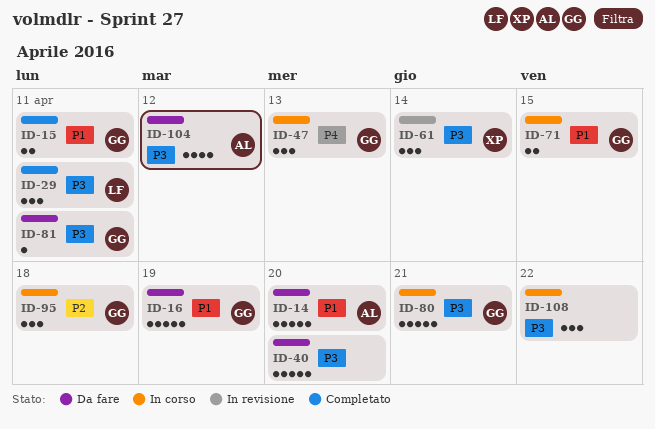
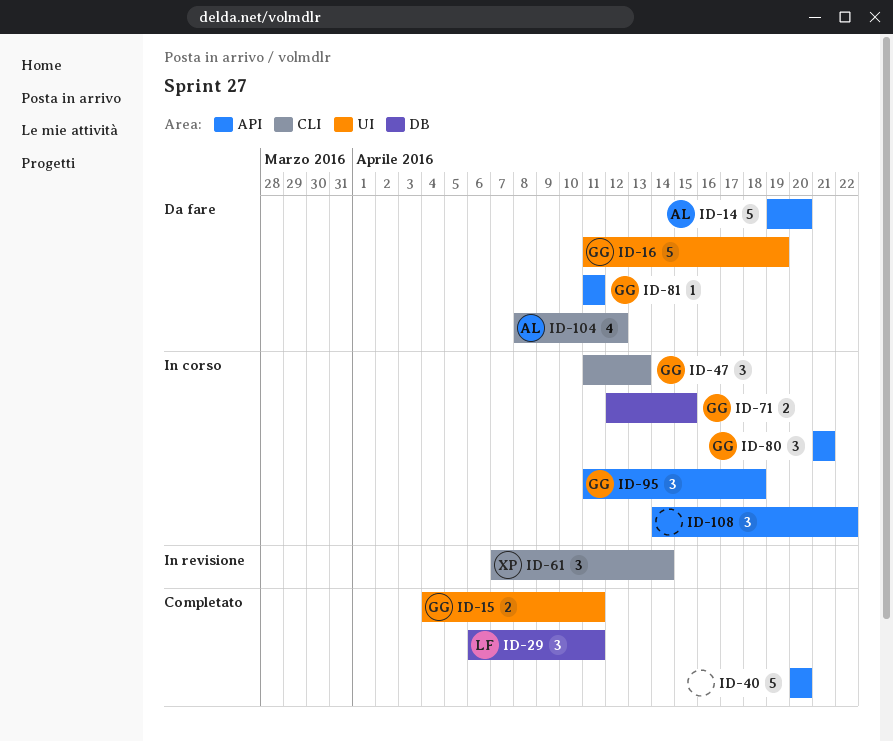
ID-40, status: Da fare -> Completato
ID-80, estimate: 5 -> 3

